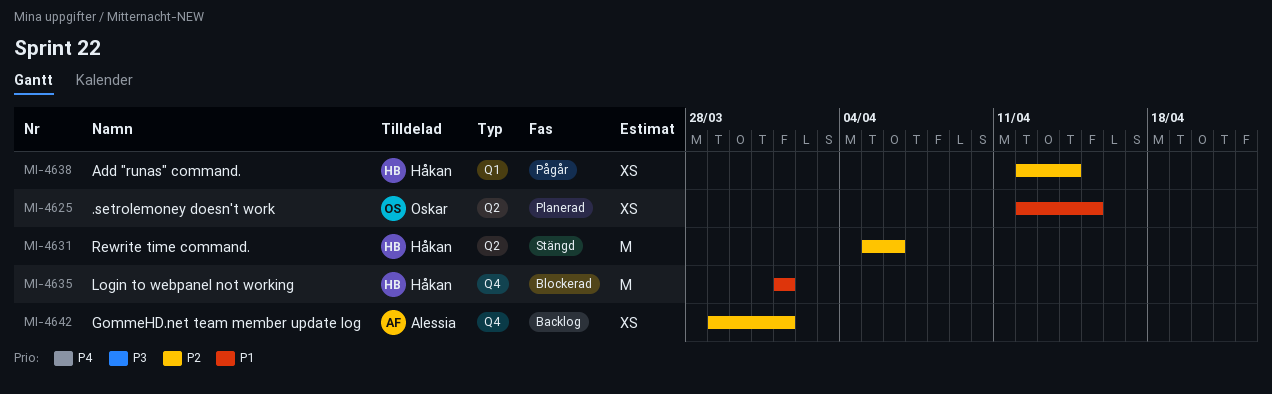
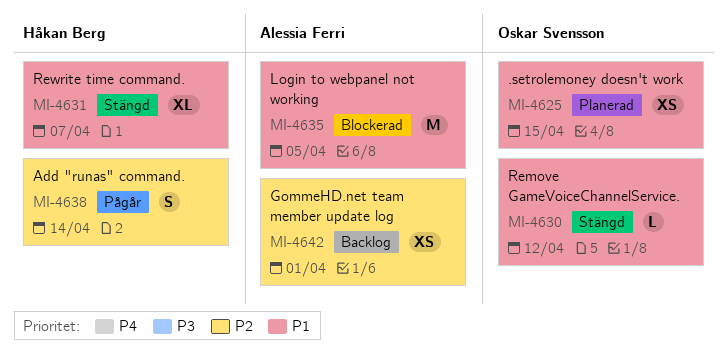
MI-4630: none -> present
MI-4631, priority: P2 -> P1
MI-4631, estimate: M -> XL
MI-4631, due: Apr 6 -> Apr 7
MI-4635, owner: Håkan Berg -> Alessia Ferri
MI-4635, due: Apr 1 -> Apr 5
MI-4638, estimate: XS -> S

